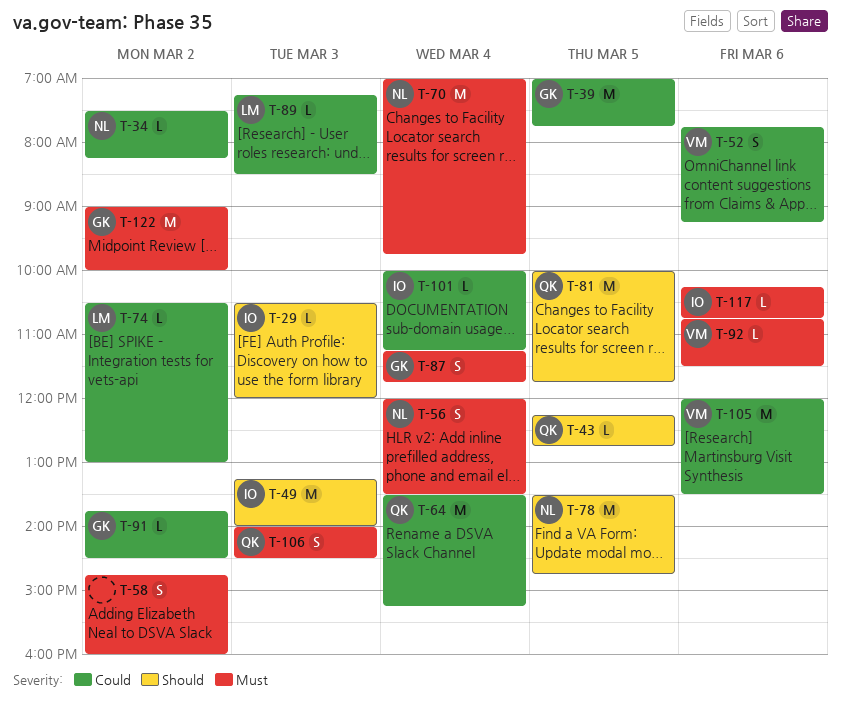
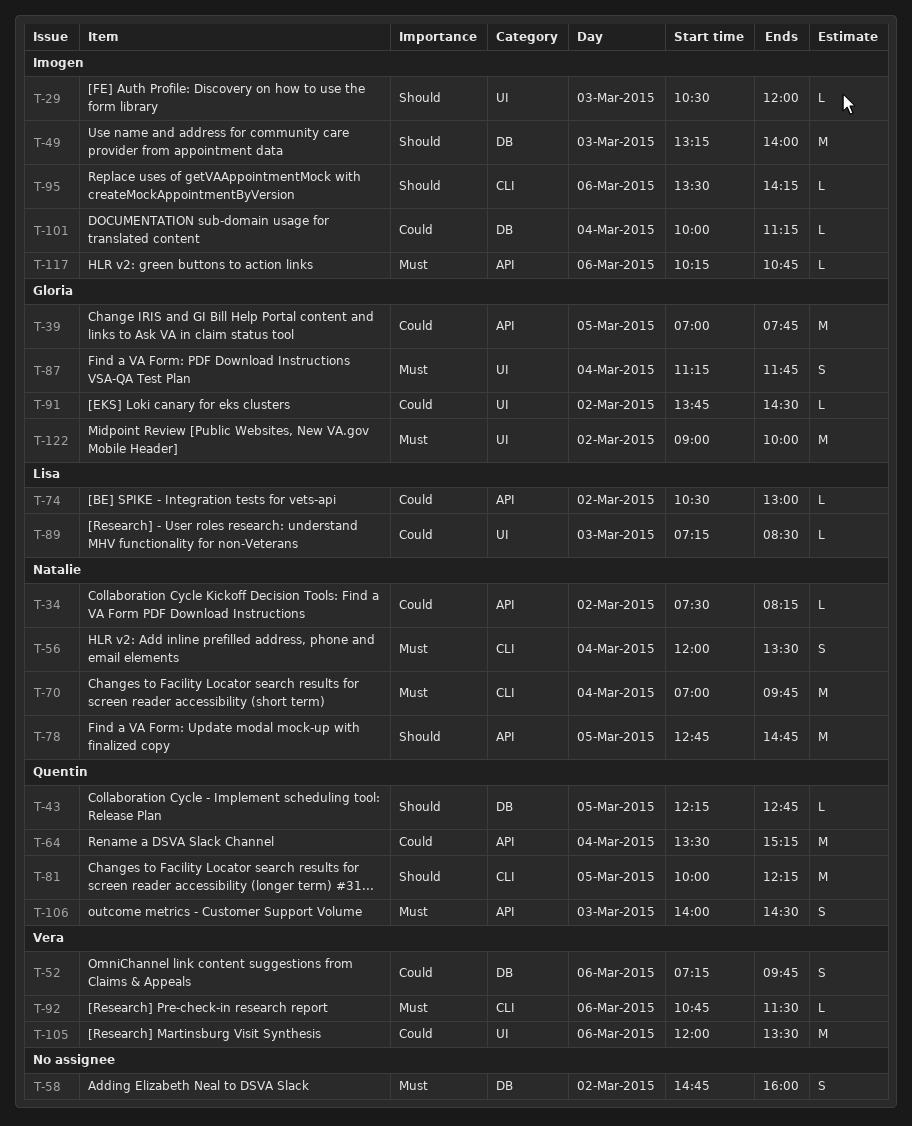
T-52, begins: 07:45 -> 07:15
T-52, ends: 09:15 -> 09:45
T-78, begins: 13:30 -> 12:45
T-81, ends: 11:45 -> 12:15
T-95: none -> present

